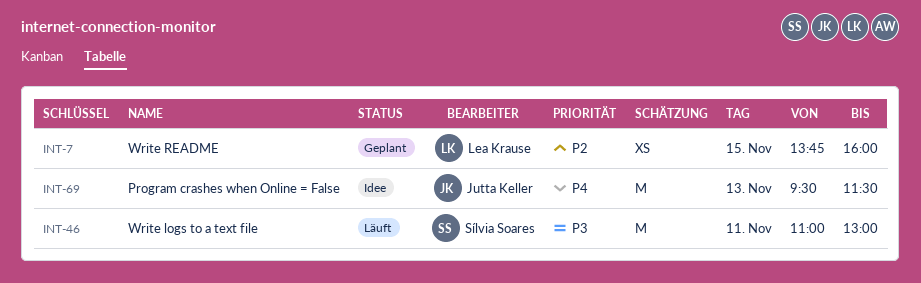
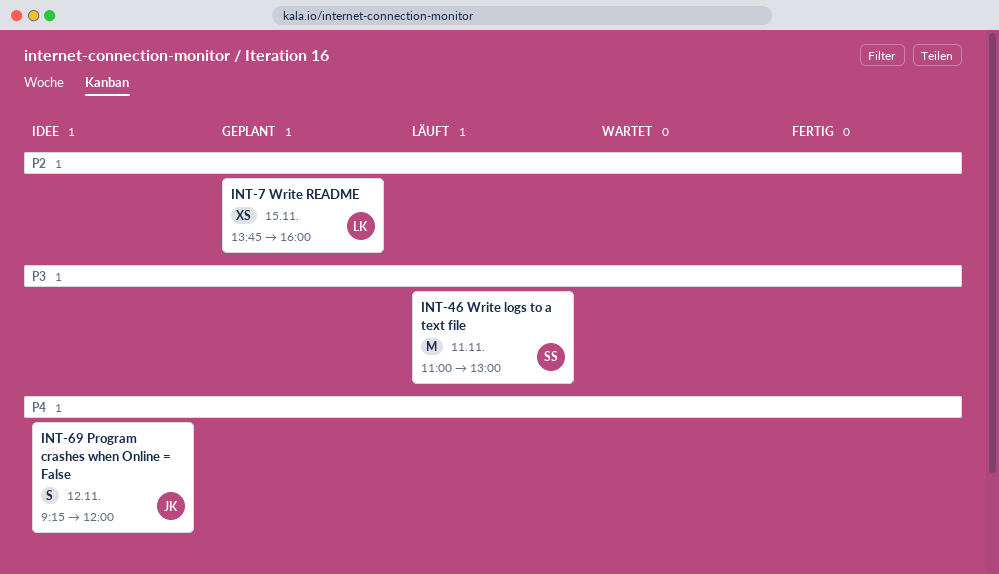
INT-69, estimate: M -> S
INT-69, day: Nov 13 -> Nov 12
INT-69, begins: 09:30 -> 09:15
INT-69, ends: 11:30 -> 12:00

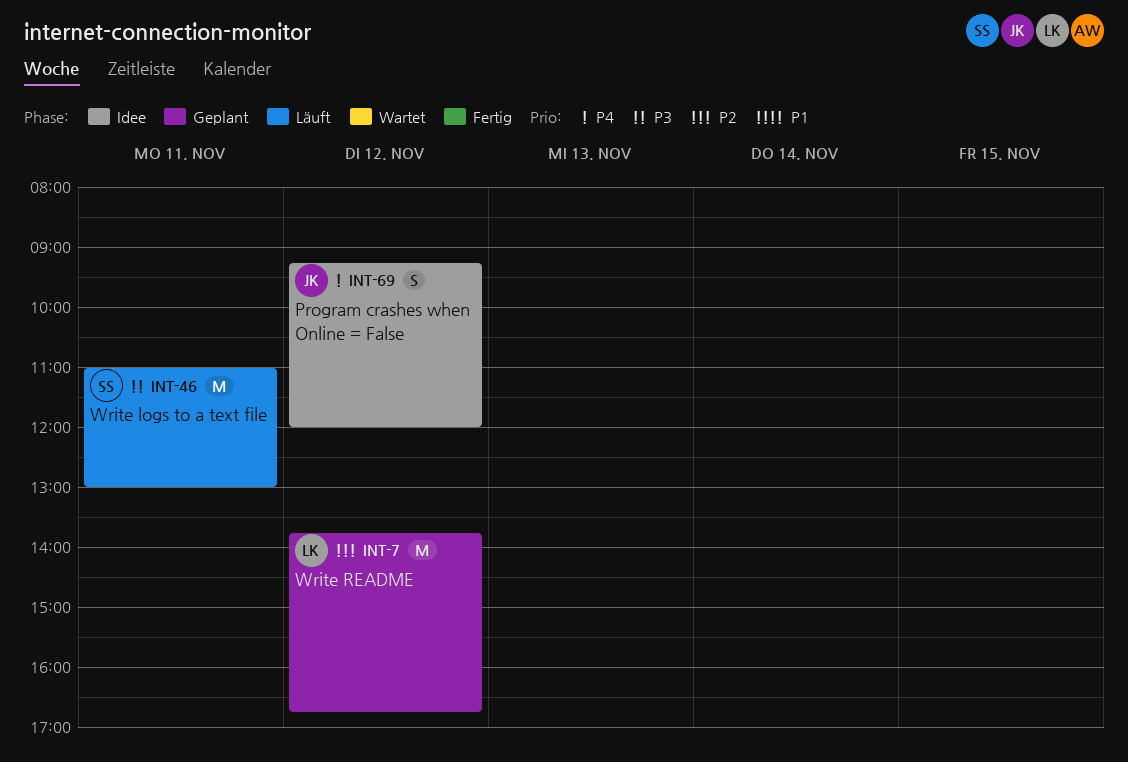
INT-7, estimate: XS -> M
INT-7, day: Nov 15 -> Nov 12
INT-7, ends: 16:00 -> 16:45

